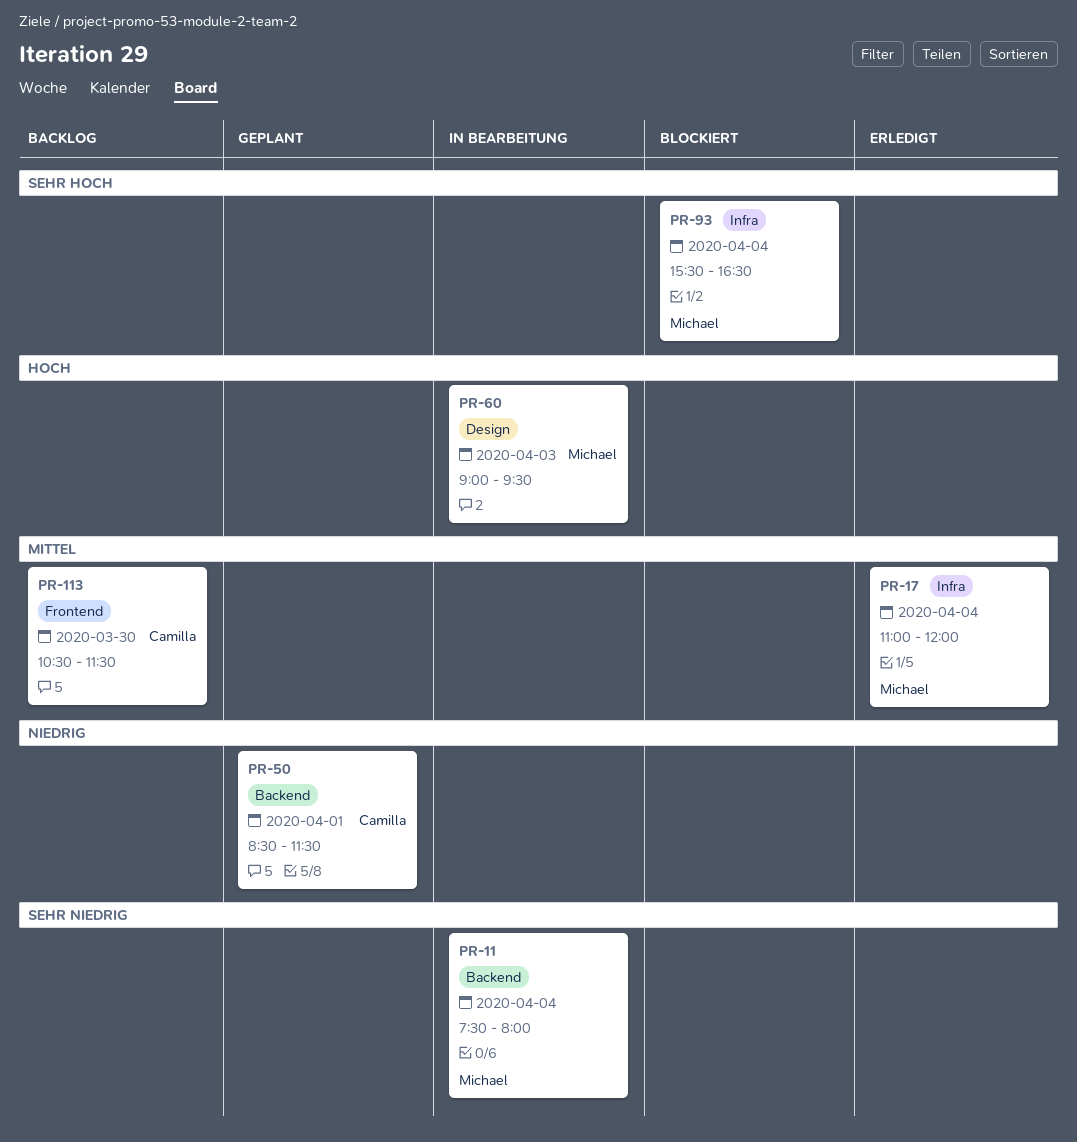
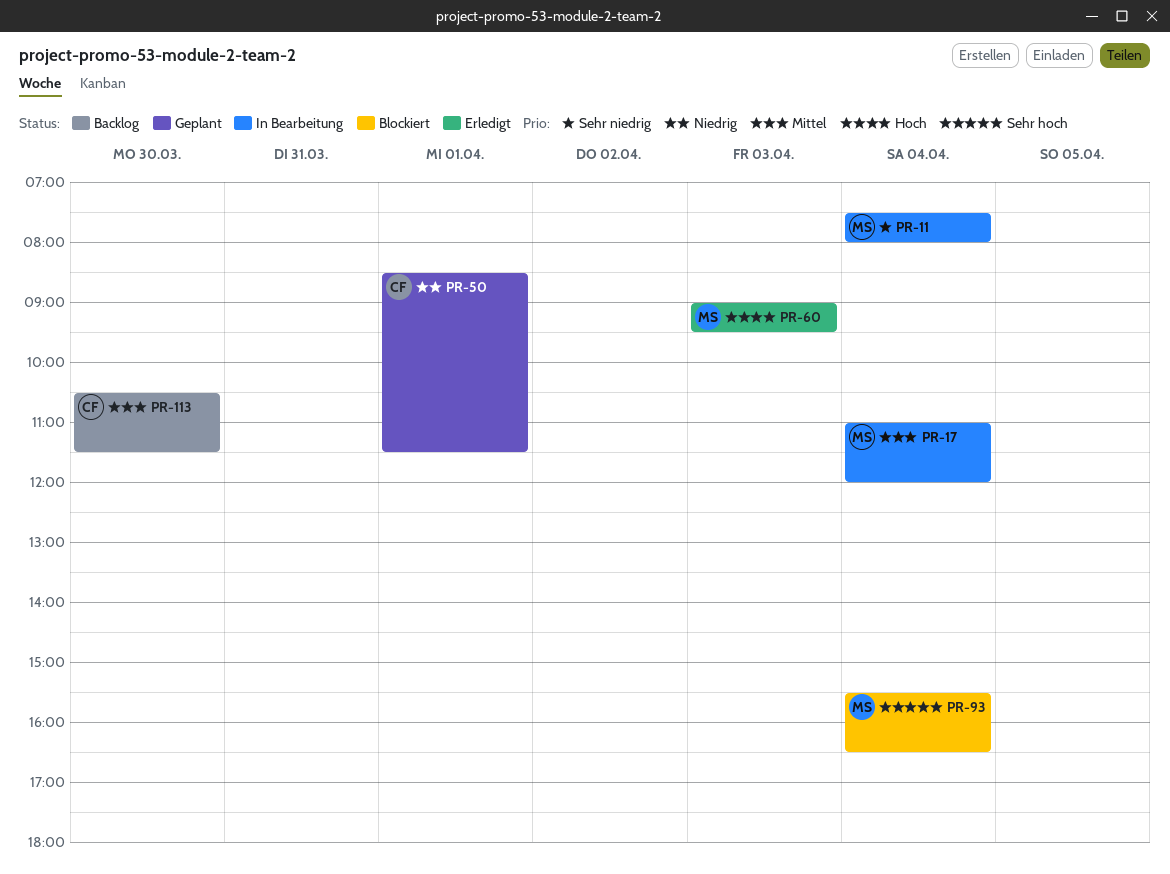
PR-17, status: Erledigt -> In Bearbeitung
PR-60, status: In Bearbeitung -> Erledigt

